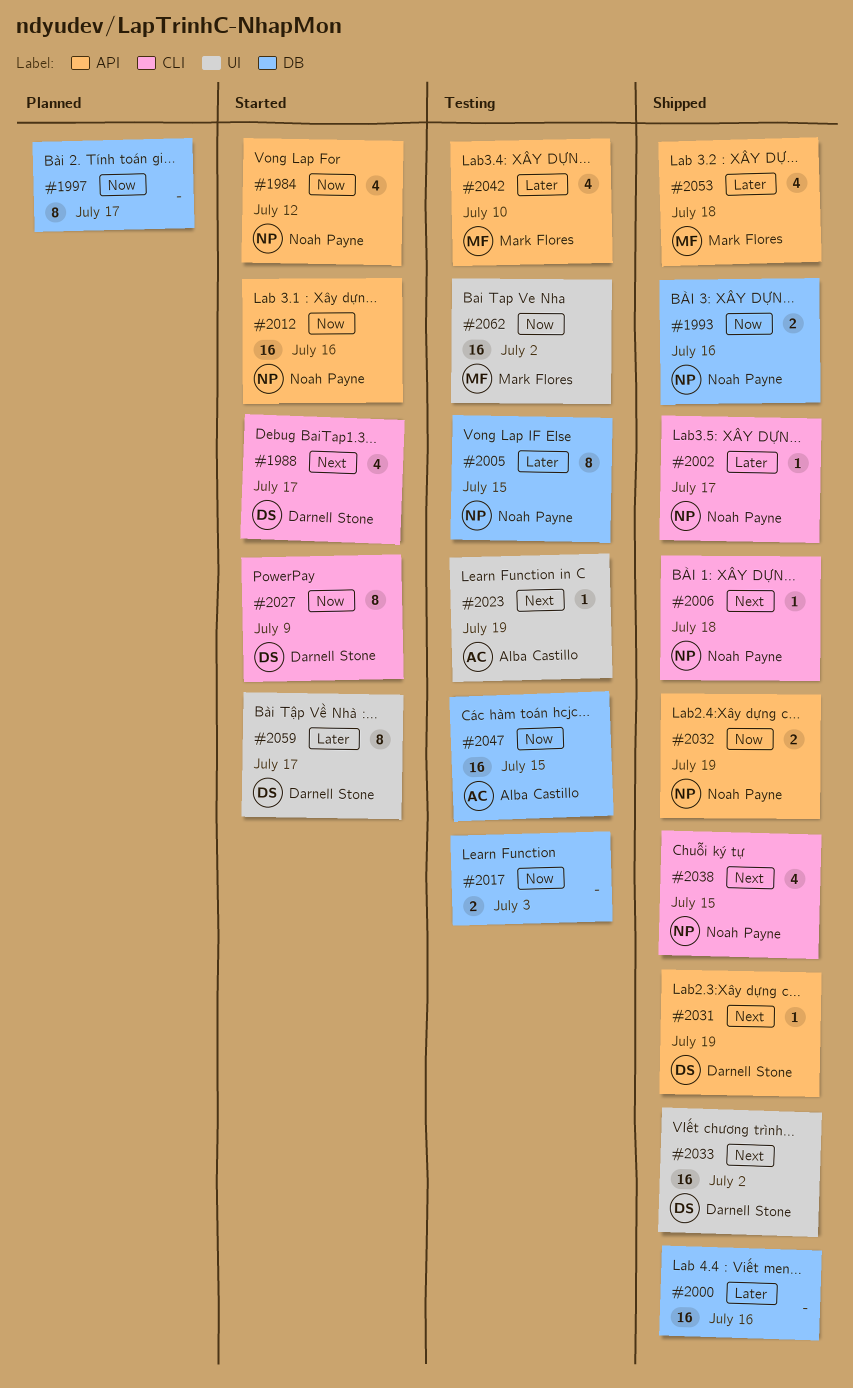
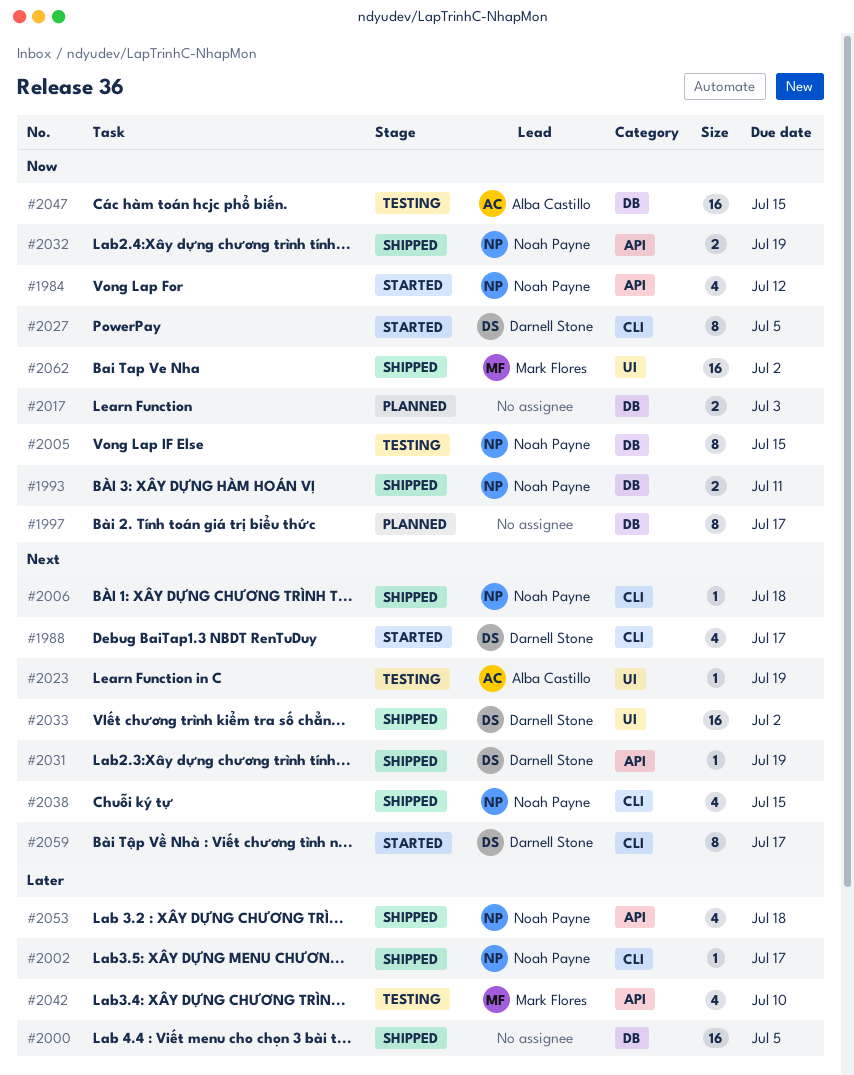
#1993, due: Jul 16 -> Jul 11
#2000, due: Jul 16 -> Jul 5
#2005, priority: Later -> Now
#2012: present -> none
#2017, status: Testing -> Planned
#2027, due: Jul 9 -> Jul 5
#2053, owner: Mark Flores -> Noah Payne
#2059, priority: Later -> Next
#2059, label: UI -> CLI
#2062, status: Testing -> Shipped

